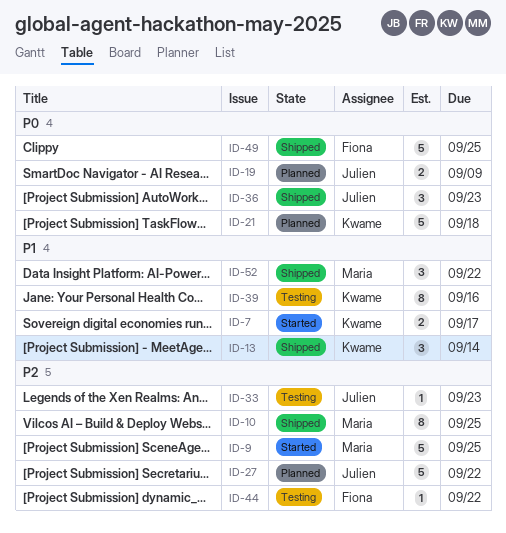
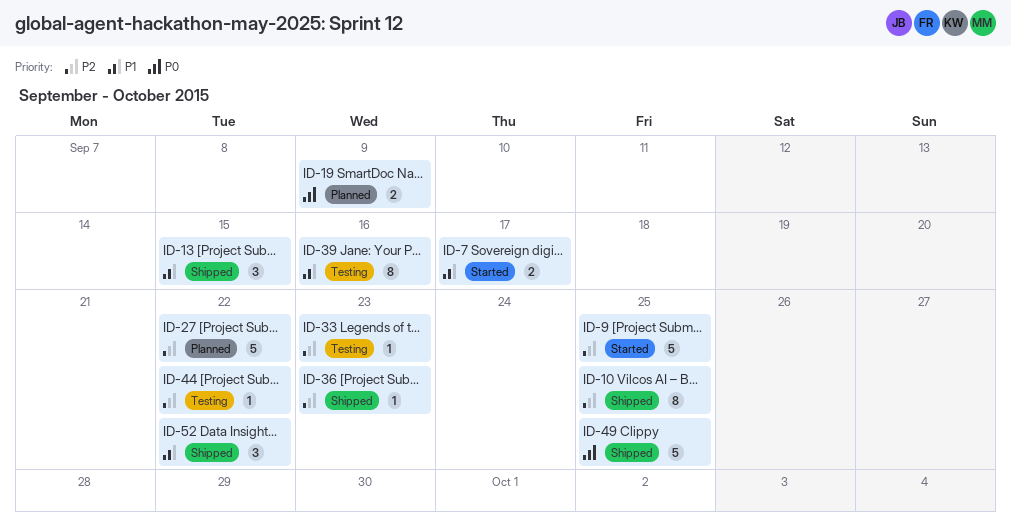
ID-13, due: Sep 14 -> Sep 15
ID-21: present -> none
ID-36, priority: P0 -> P2
ID-36, estimate: 3 -> 1

